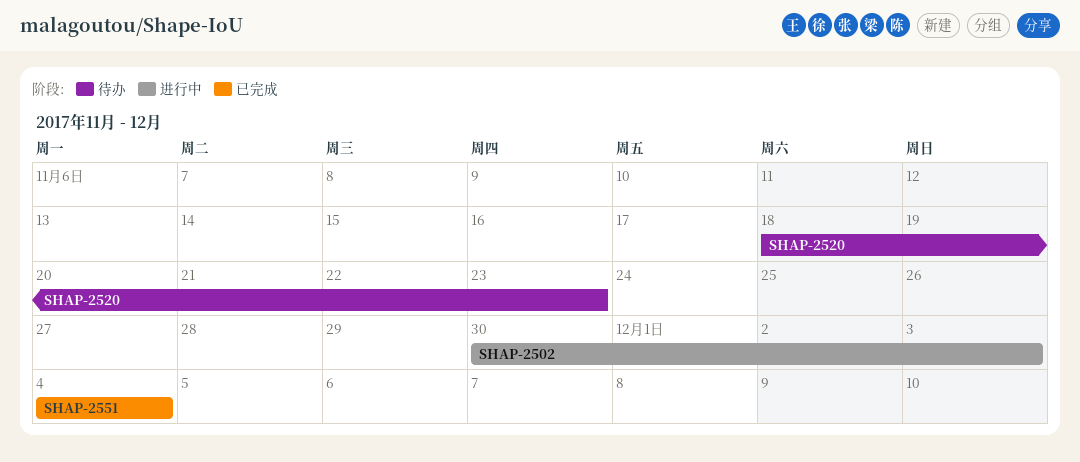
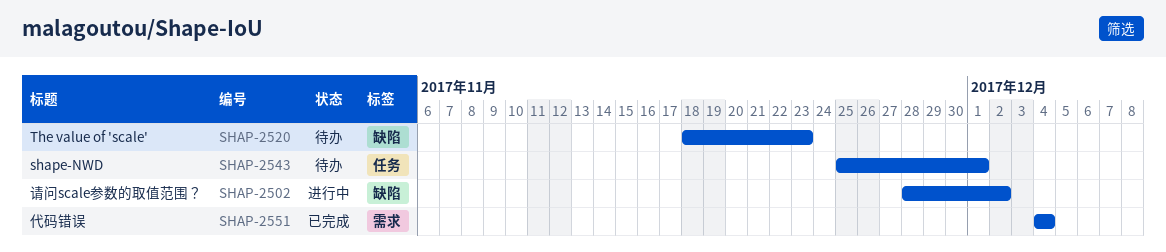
SHAP-2502, start: Nov 30 -> Nov 28
SHAP-2502, due: Dec 3 -> Dec 2
SHAP-2543: none -> present

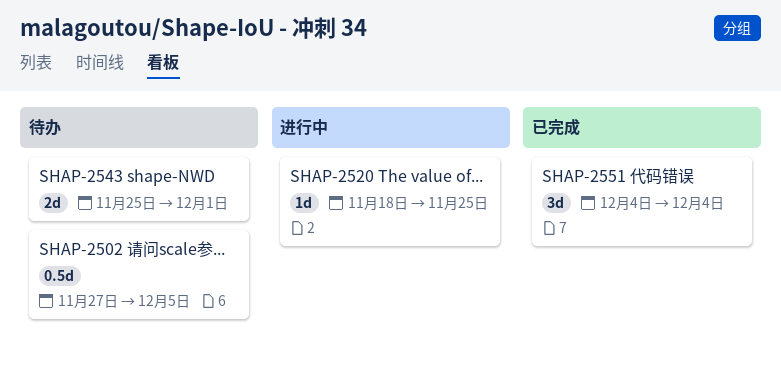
SHAP-2502, status: 进行中 -> 待办
SHAP-2502, start: Nov 28 -> Nov 27
SHAP-2502, due: Dec 2 -> Dec 5
SHAP-2520, status: 待办 -> 进行中
SHAP-2520, due: Nov 23 -> Nov 25

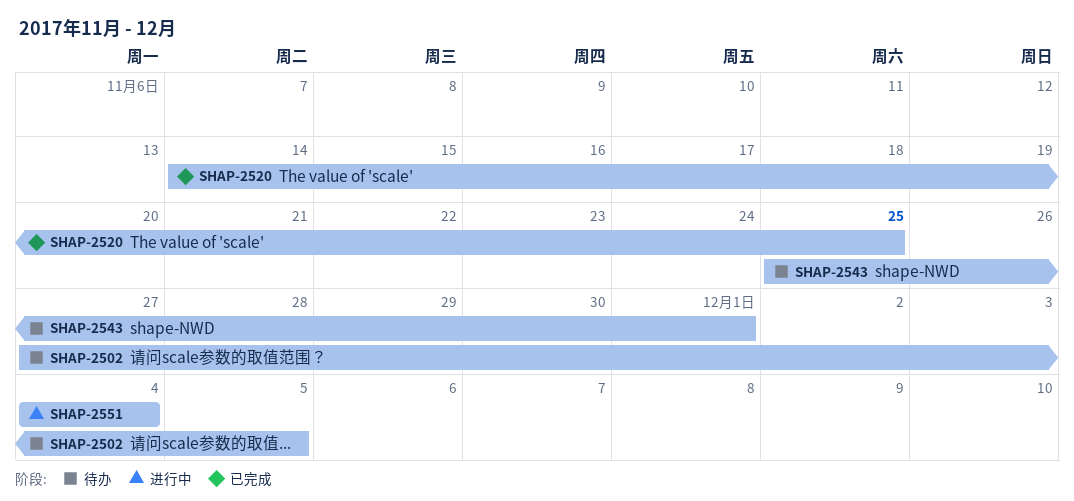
SHAP-2520, status: 进行中 -> 已完成
SHAP-2520, start: Nov 18 -> Nov 14
SHAP-2551, status: 已完成 -> 进行中

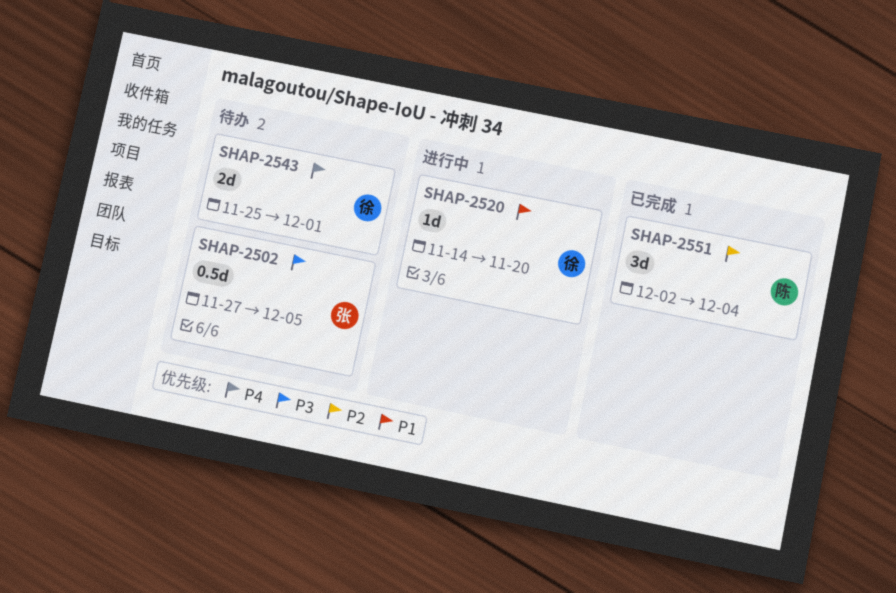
SHAP-2520, status: 已完成 -> 进行中
SHAP-2520, due: Nov 25 -> Nov 20
SHAP-2551, status: 进行中 -> 已完成
SHAP-2551, start: Dec 4 -> Dec 2

